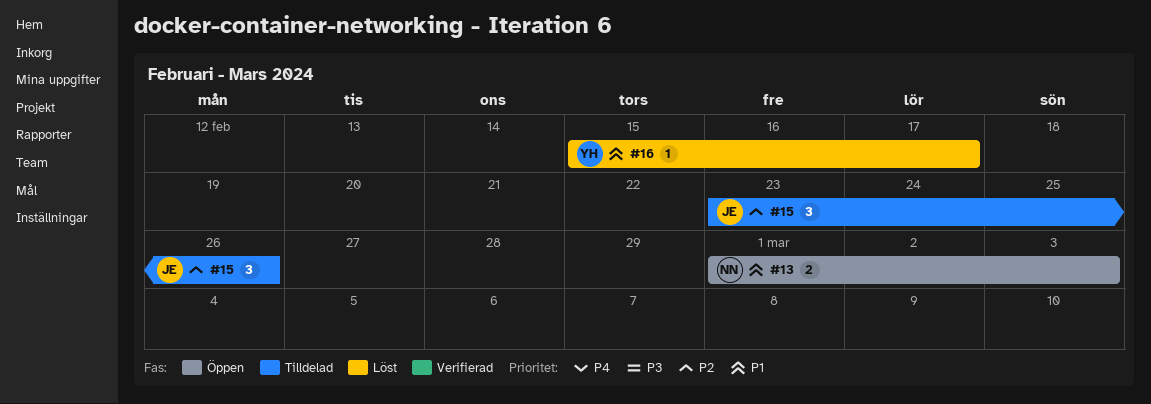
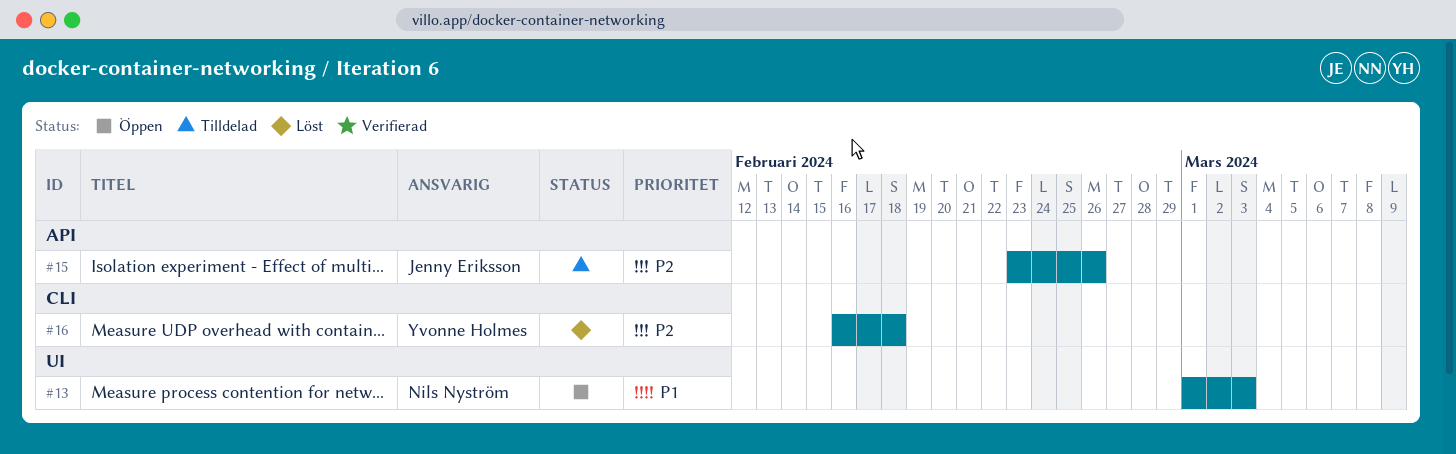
#16, priority: P1 -> P2
#16, start: Feb 15 -> Feb 16
#16, due: Feb 17 -> Feb 18

